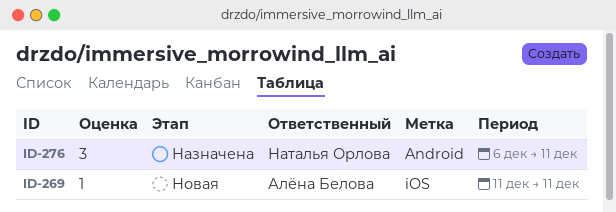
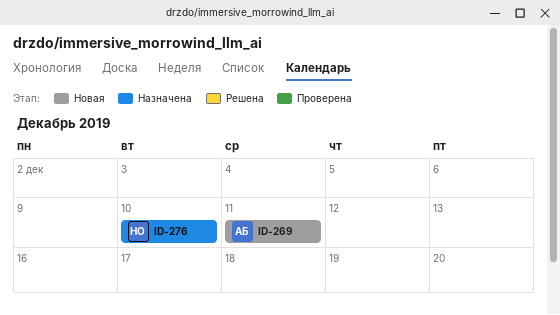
ID-276, start: Dec 6 -> Dec 10
ID-276, due: Dec 11 -> Dec 10

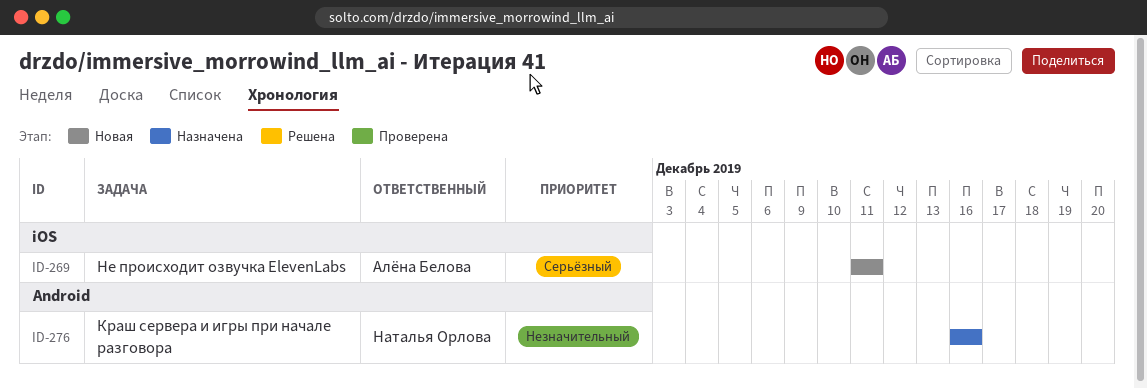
ID-276, start: Dec 10 -> Dec 16
ID-276, due: Dec 10 -> Dec 16

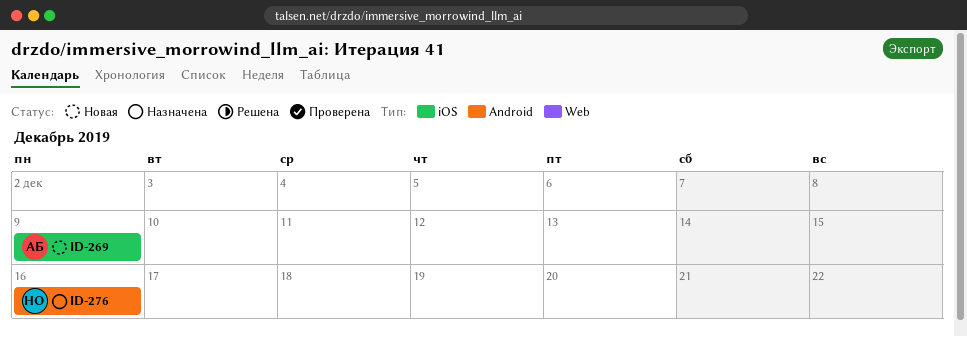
ID-269, start: Dec 11 -> Dec 9
ID-269, due: Dec 11 -> Dec 9

